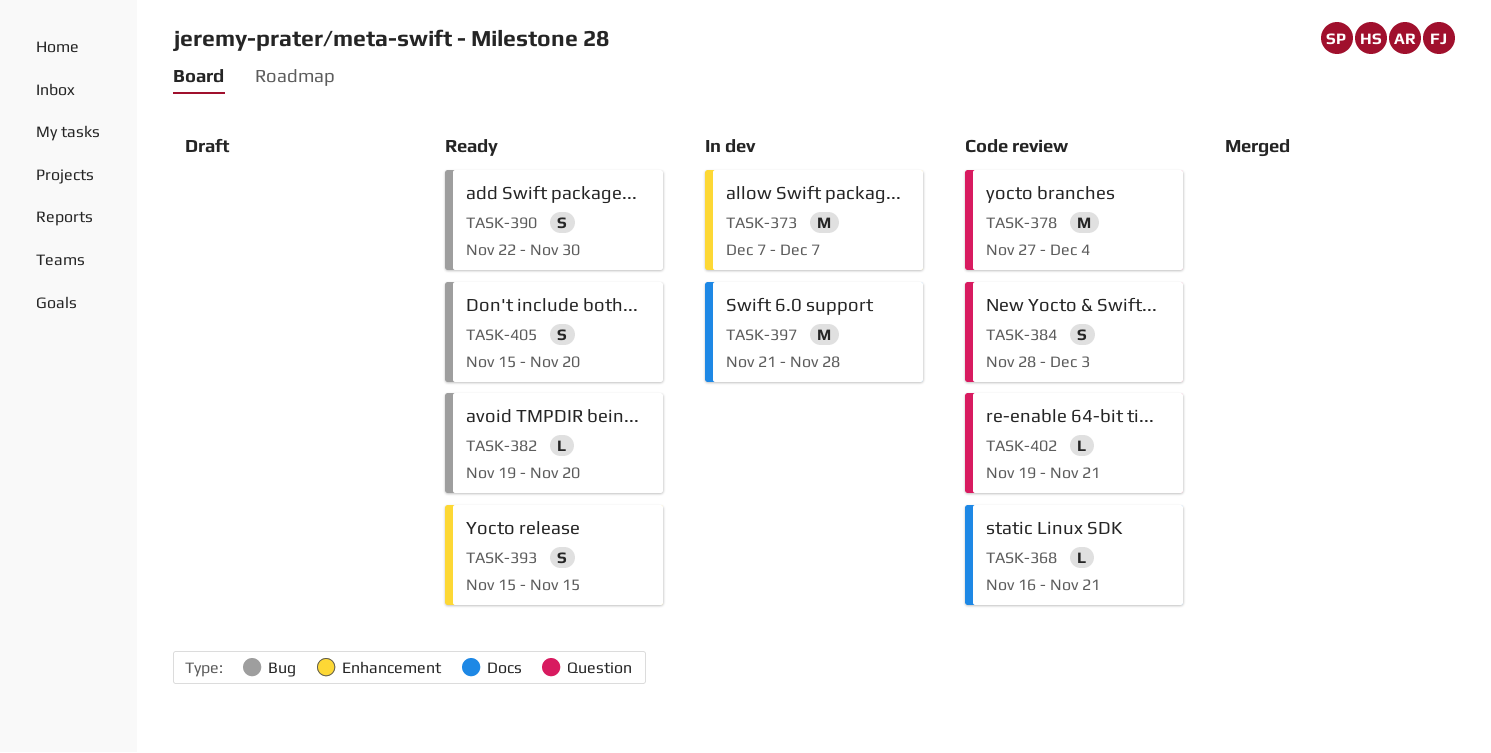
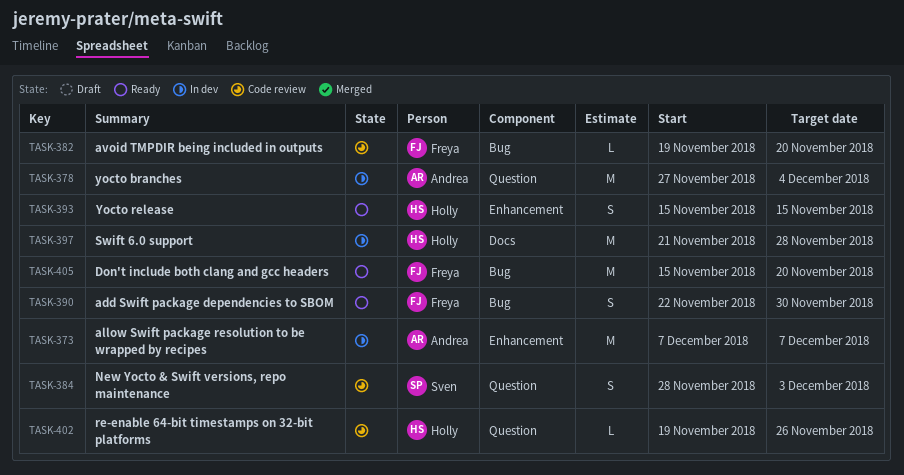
TASK-368: present -> none
TASK-378, status: Code review -> In dev
TASK-382, status: Ready -> Code review
TASK-402, due: Nov 21 -> Nov 26
TASK-405, estimate: S -> M

